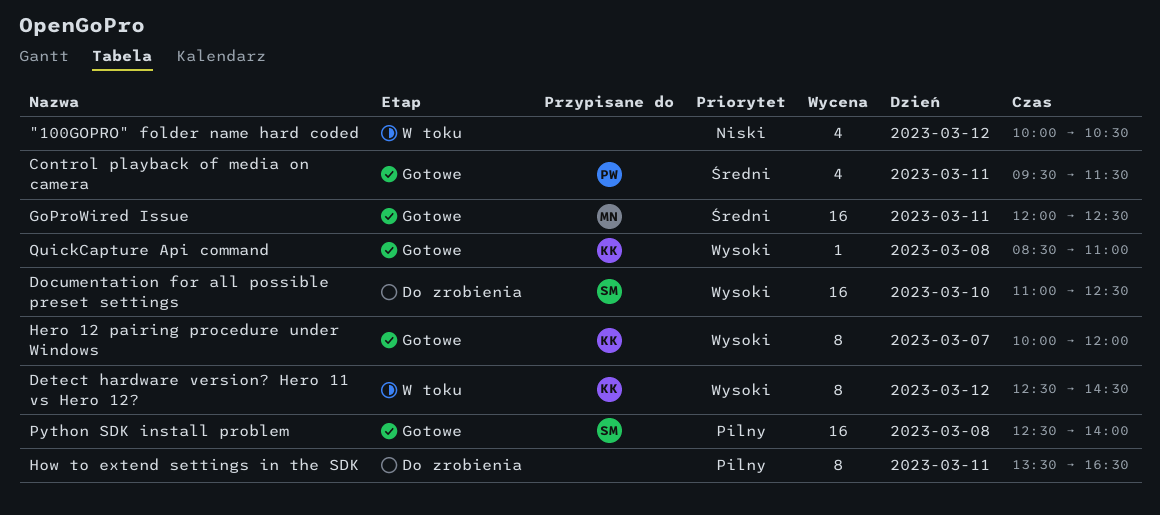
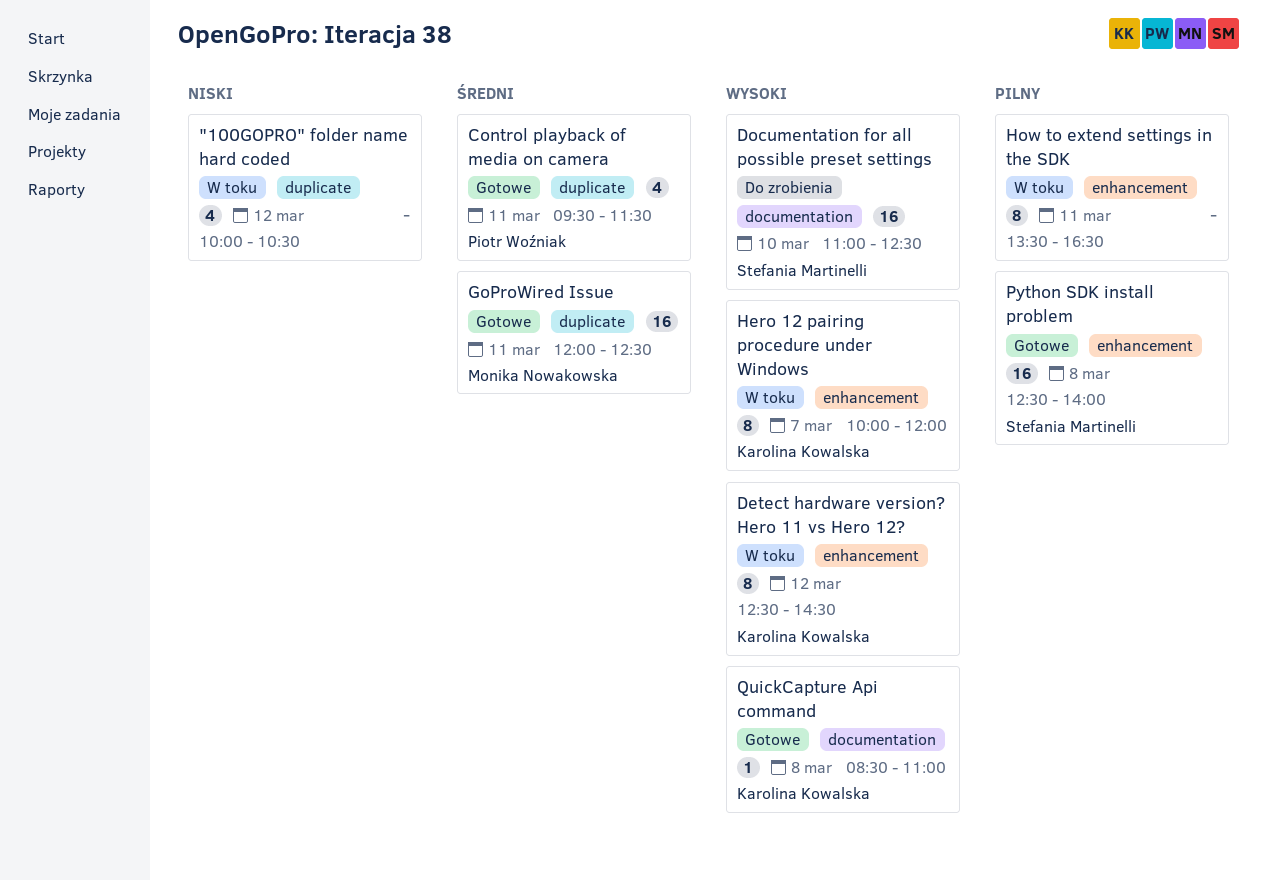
Hero 12 pairing procedure under Windows, status: Gotowe -> W toku
How to extend settings in the SDK, status: Do zrobienia -> W toku

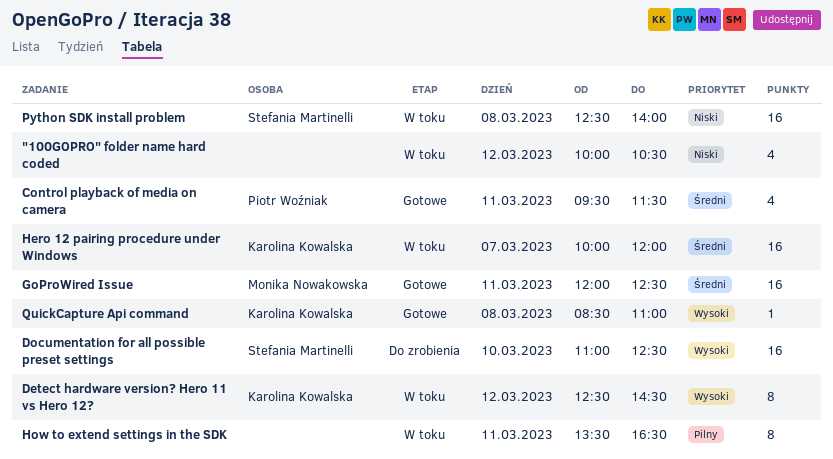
Hero 12 pairing procedure under Windows, priority: Wysoki -> Średni
Hero 12 pairing procedure under Windows, estimate: 8 -> 16
Python SDK install problem, status: Gotowe -> W toku
Python SDK install problem, priority: Pilny -> Niski

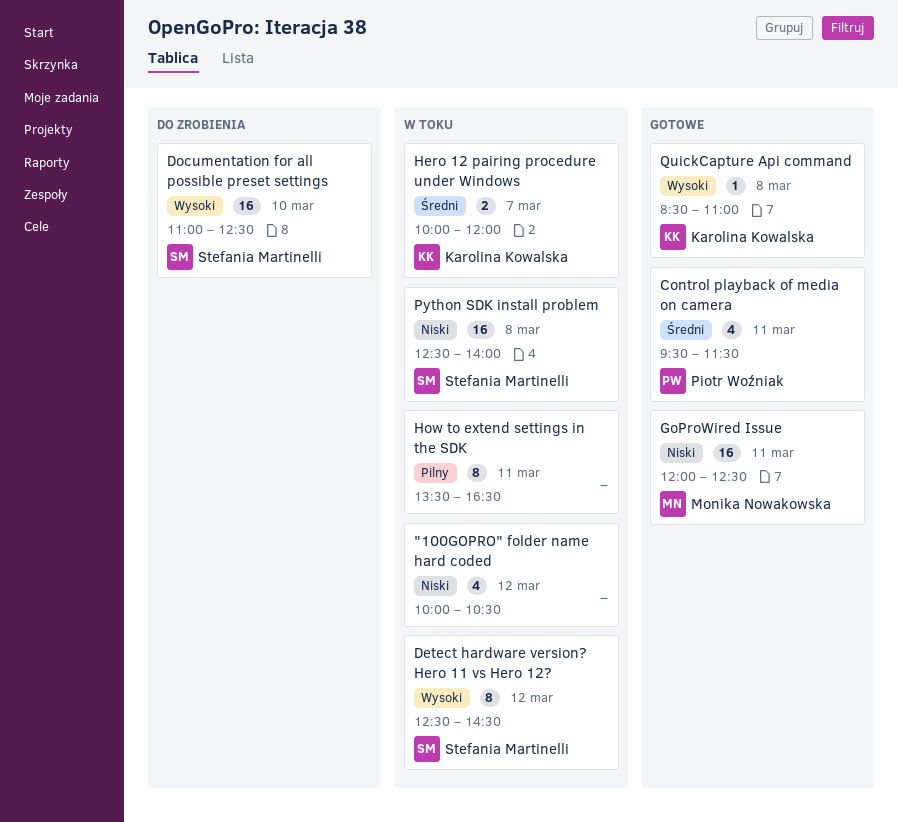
Detect hardware version? Hero 11 vs Hero 12?, owner: Karolina Kowalska -> Stefania Martinelli
GoProWired Issue, priority: Średni -> Niski
Hero 12 pairing procedure under Windows, estimate: 16 -> 2

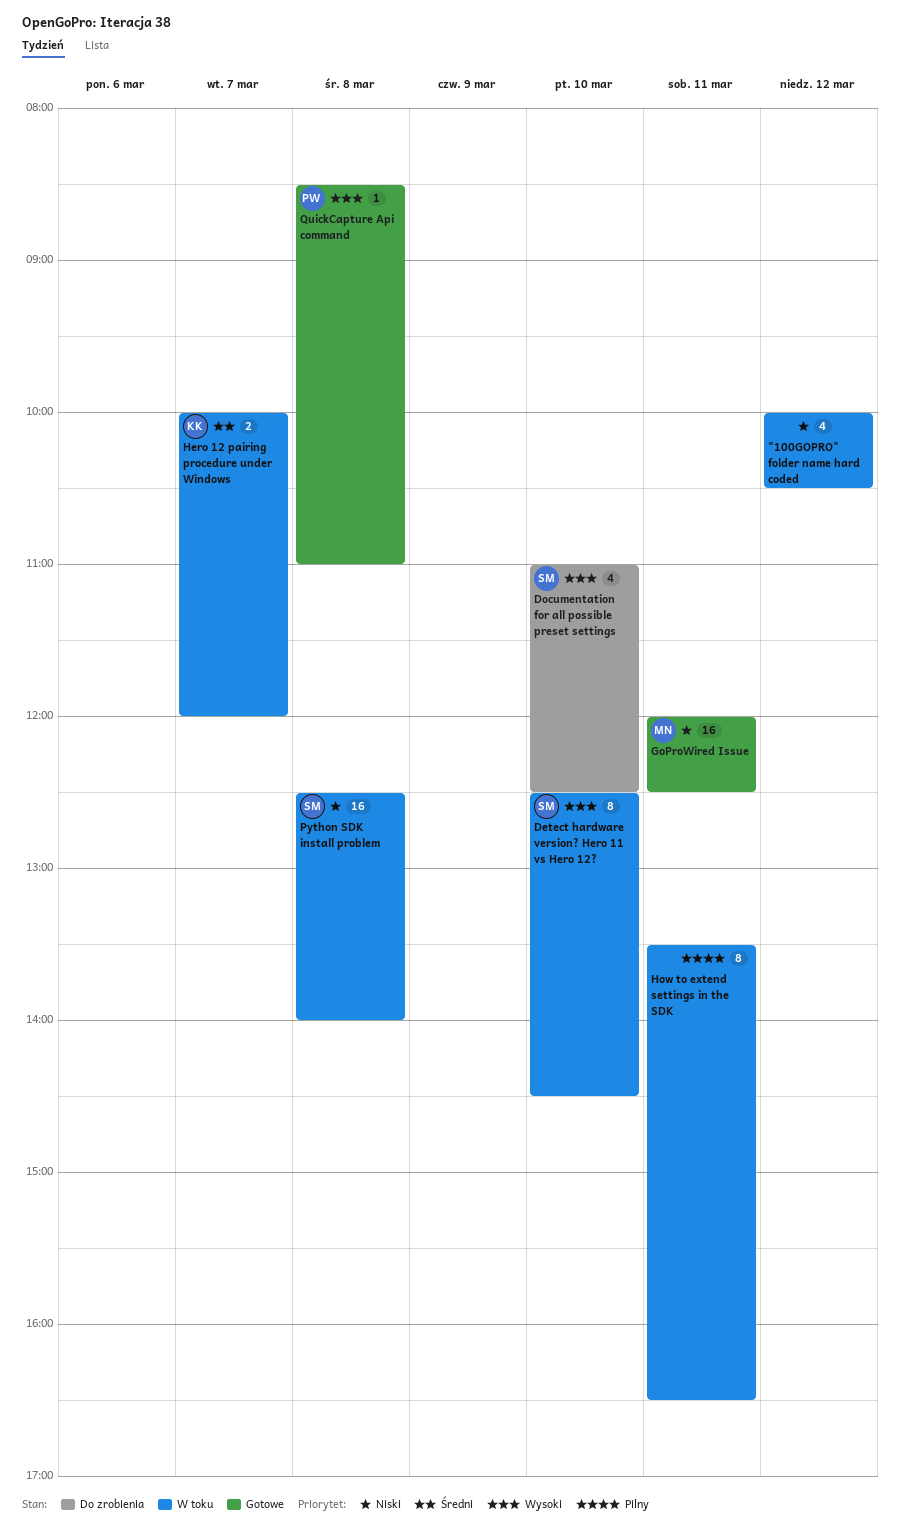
Control playback of media on camera: present -> none
Detect hardware version? Hero 11 vs Hero 12?, day: Mar 12 -> Mar 10
Documentation for all possible preset settings, estimate: 16 -> 4
QuickCapture Api command, owner: Karolina Kowalska -> Piotr Woźniak

